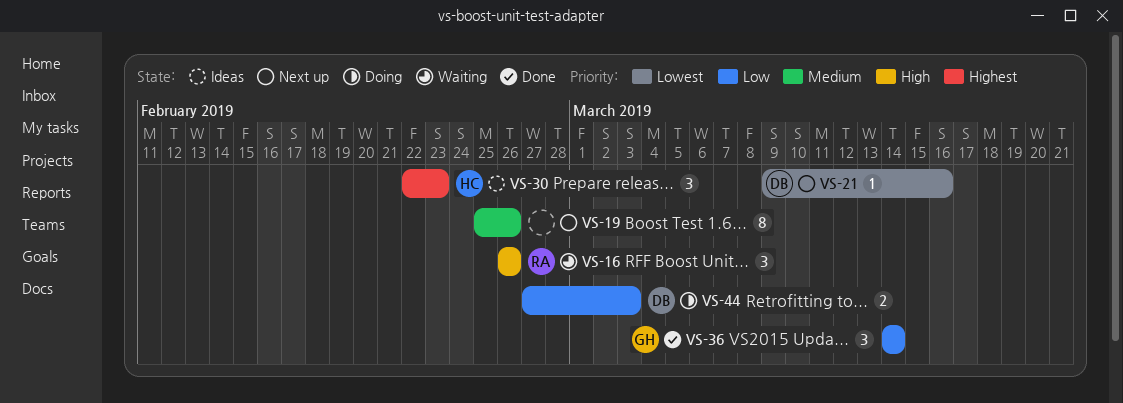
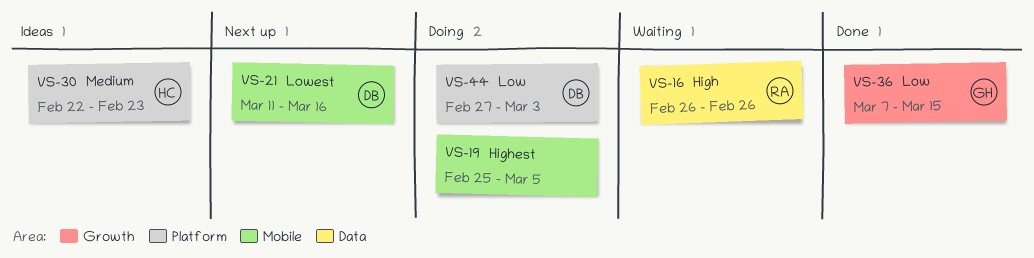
VS-19, status: Next up -> Doing
VS-19, priority: Medium -> Highest
VS-19, due: Feb 26 -> Mar 5
VS-21, start: Mar 9 -> Mar 11
VS-30, priority: Highest -> Medium
VS-36, start: Mar 14 -> Mar 7
VS-36, due: Mar 14 -> Mar 15

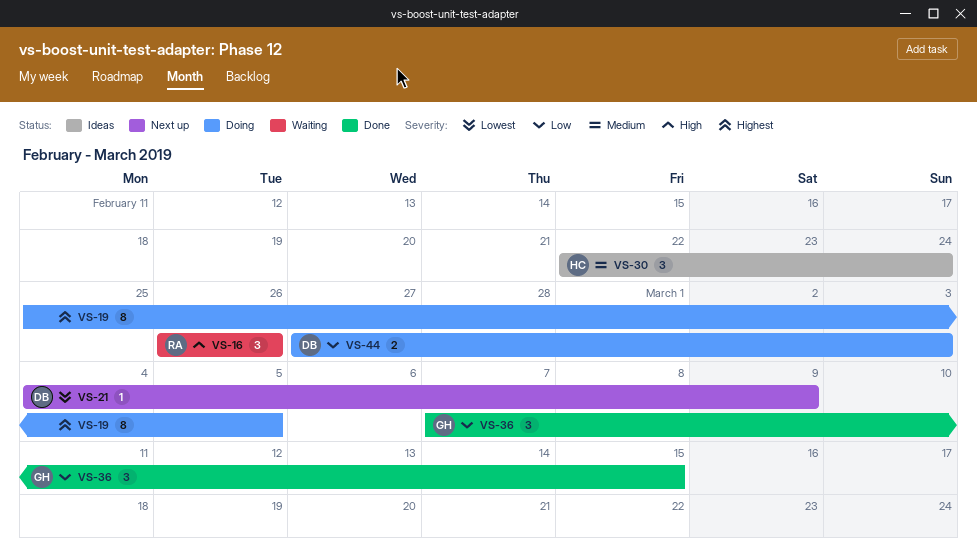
VS-21, start: Mar 11 -> Mar 4
VS-21, due: Mar 16 -> Mar 9
VS-30, due: Feb 23 -> Feb 24

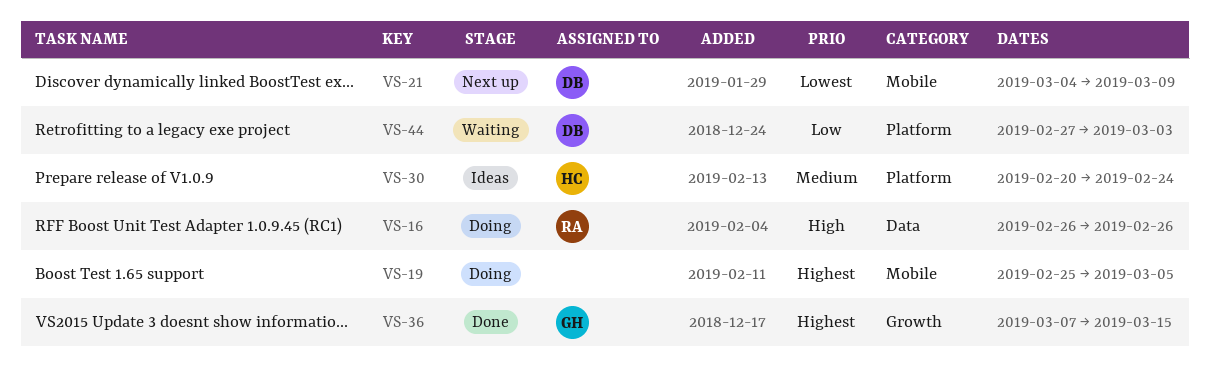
VS-16, status: Waiting -> Doing
VS-30, start: Feb 22 -> Feb 20
VS-36, priority: Low -> Highest
VS-44, status: Doing -> Waiting

